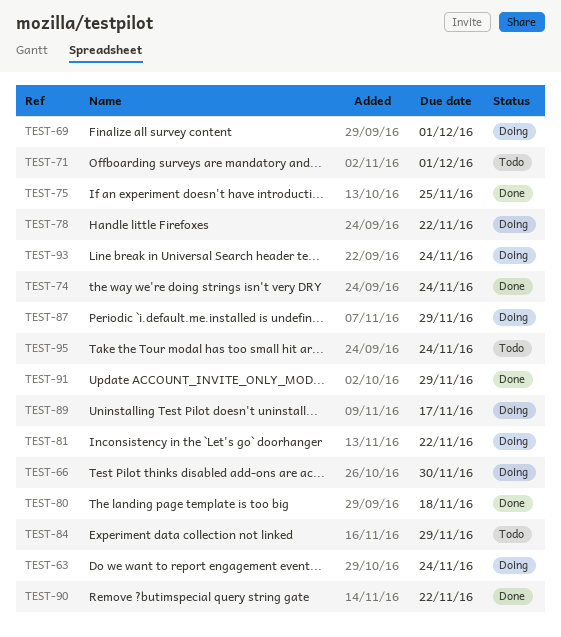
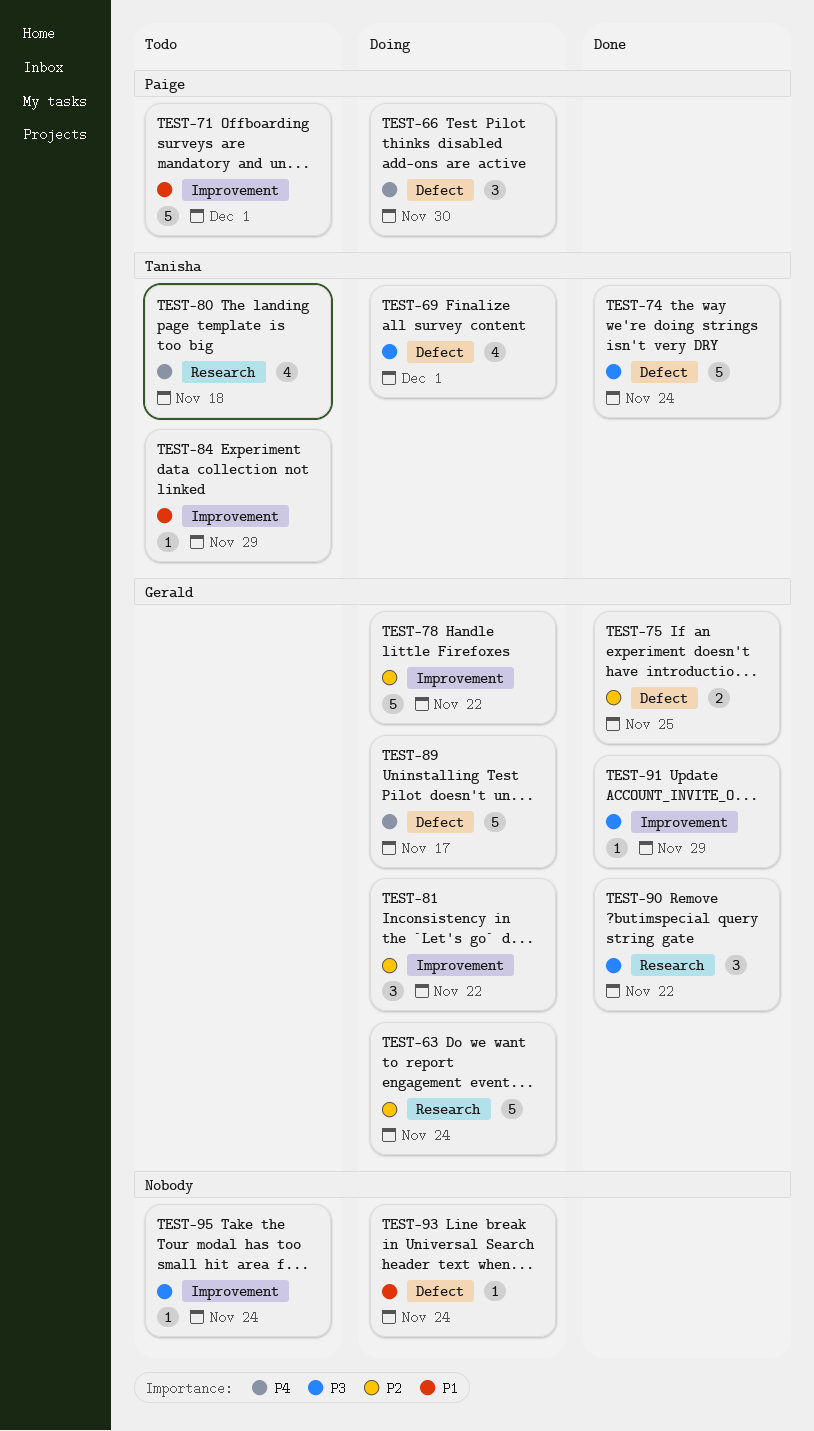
TEST-80, status: Done -> Todo
TEST-87: present -> none

